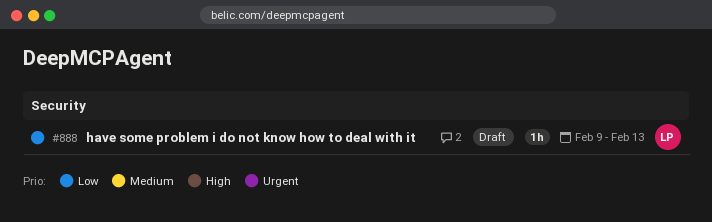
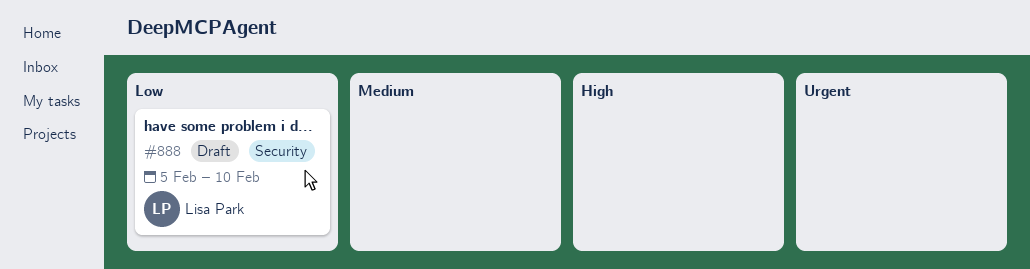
#888, start: Feb 9 -> Feb 5
#888, due: Feb 13 -> Feb 10

